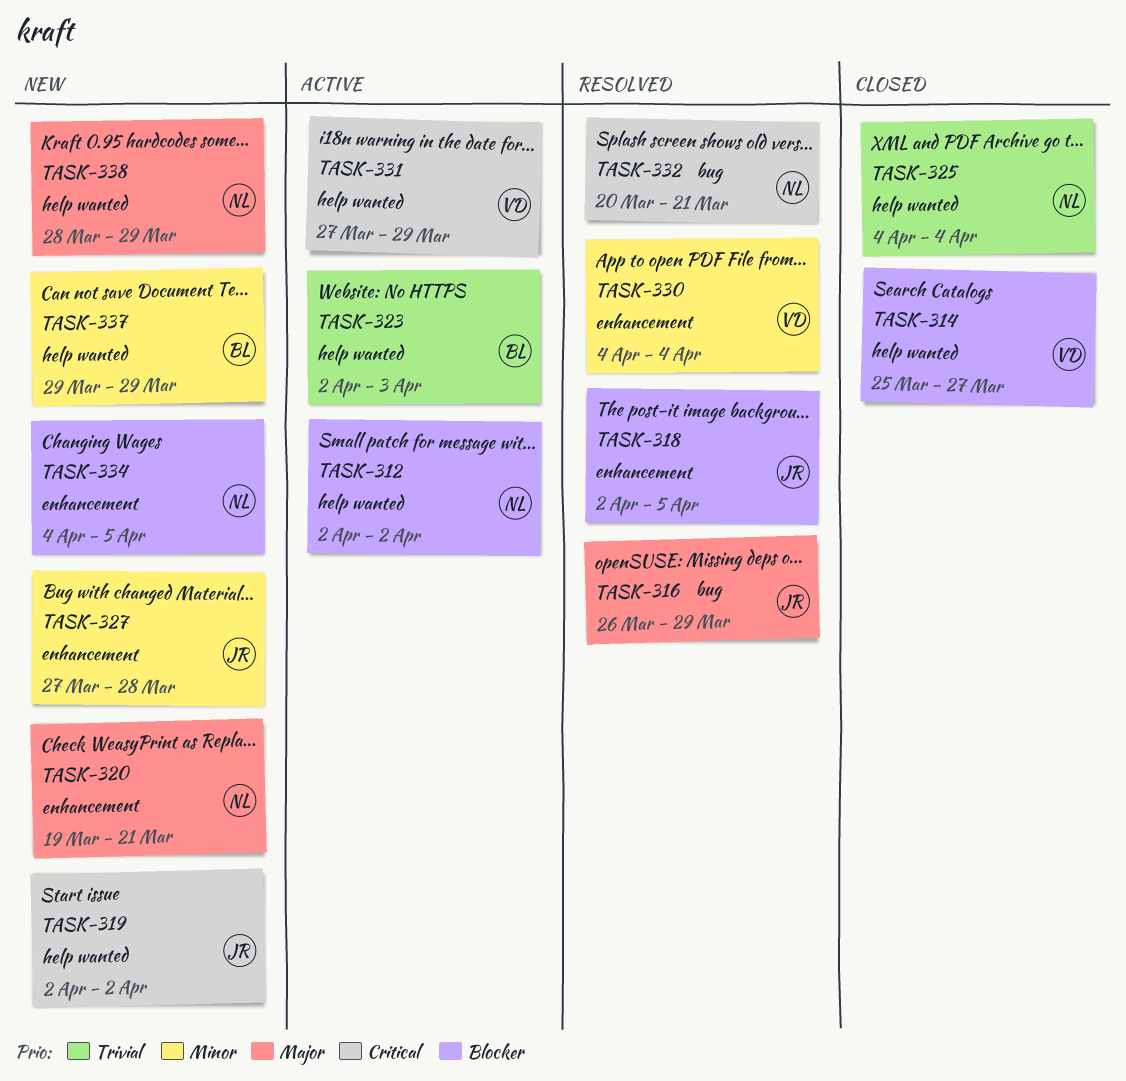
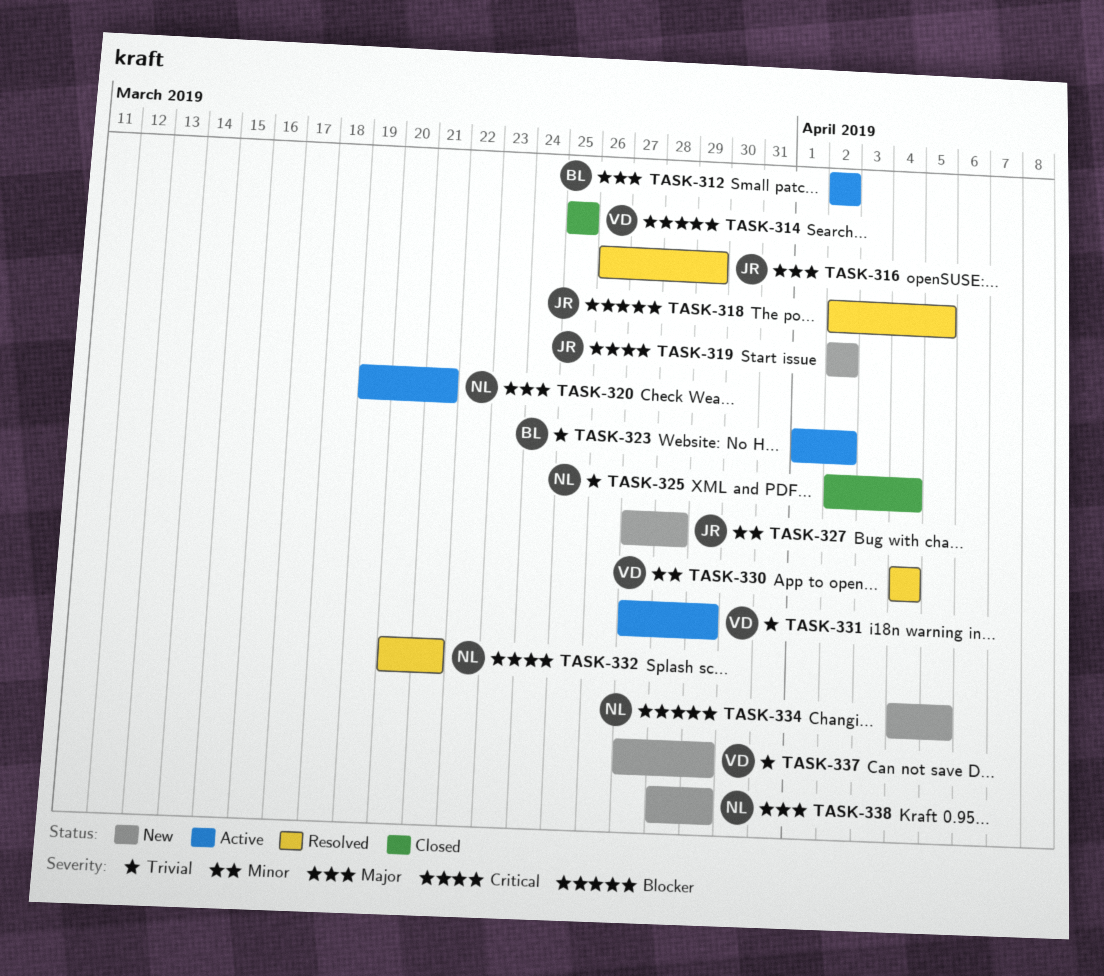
TASK-312, owner: NL -> BL
TASK-312, priority: Blocker -> Major
TASK-314, due: Mar 27 -> Mar 25
TASK-320, status: New -> Active
TASK-323, start: Apr 2 -> Apr 1
TASK-323, due: Apr 3 -> Apr 2
TASK-325, start: Apr 4 -> Apr 2
TASK-331, priority: Critical -> Trivial
TASK-337, owner: BL -> VD
TASK-337, priority: Minor -> Trivial
TASK-337, start: Mar 29 -> Mar 27

